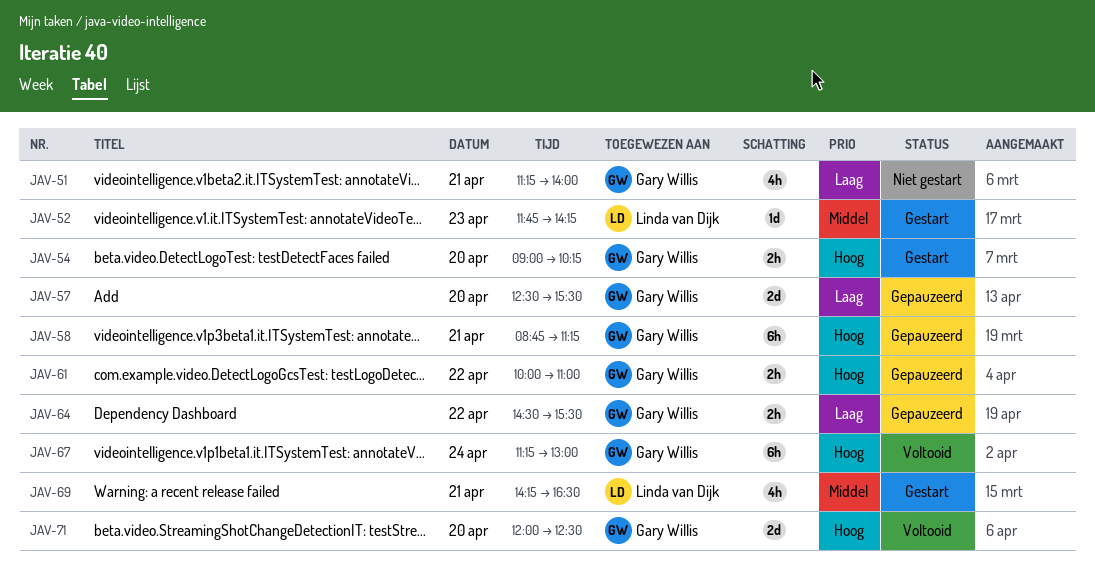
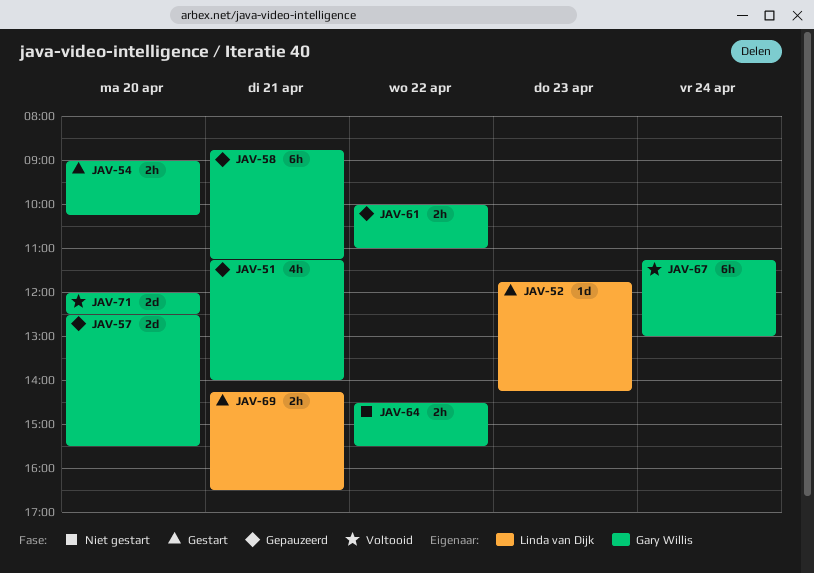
JAV-51, status: Niet gestart -> Gepauzeerd
JAV-64, status: Gepauzeerd -> Niet gestart
JAV-69, estimate: 4h -> 2h

